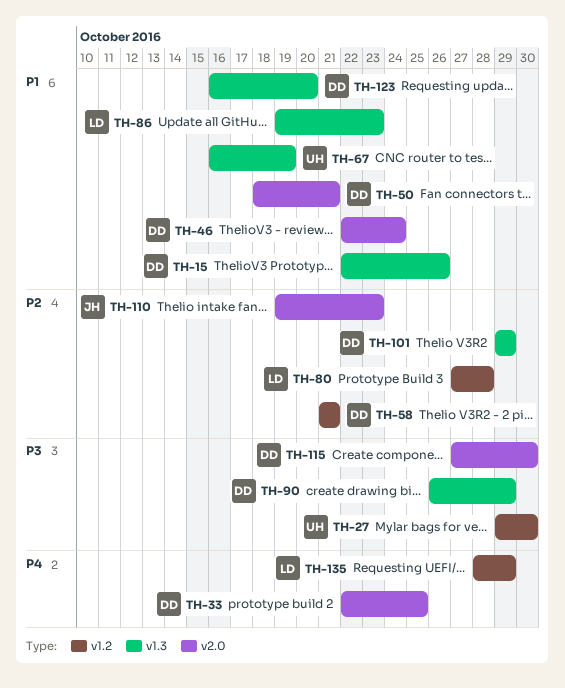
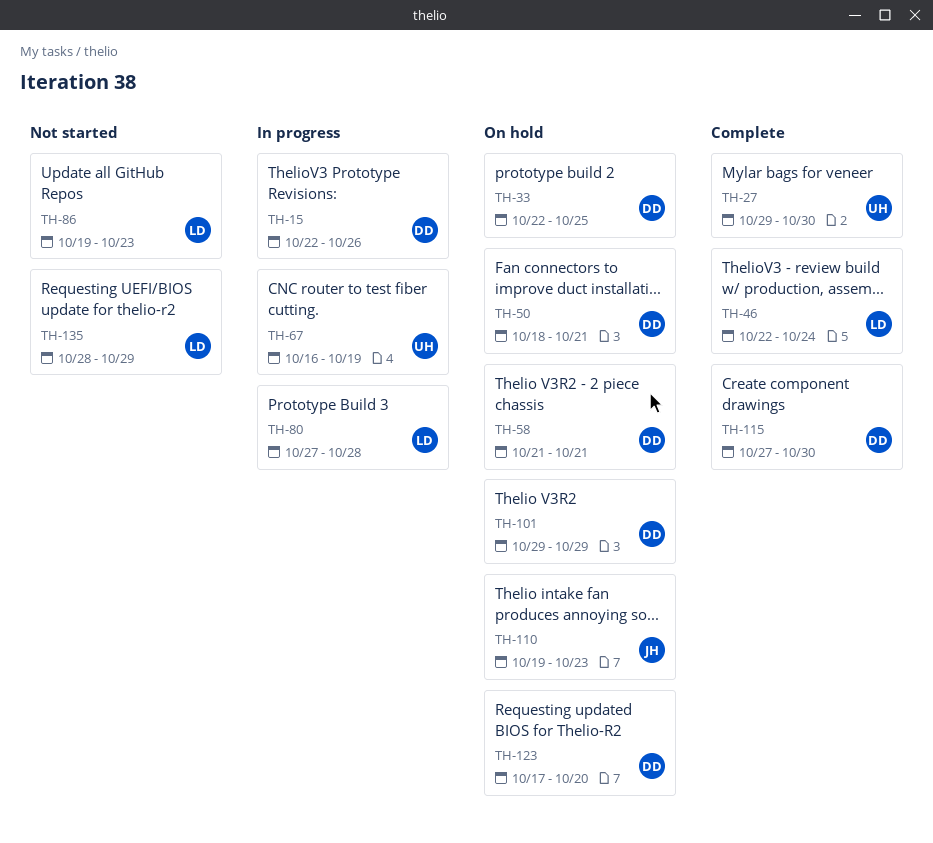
TH-46, owner: DD -> LD
TH-90: present -> none
TH-123, start: Oct 16 -> Oct 17

